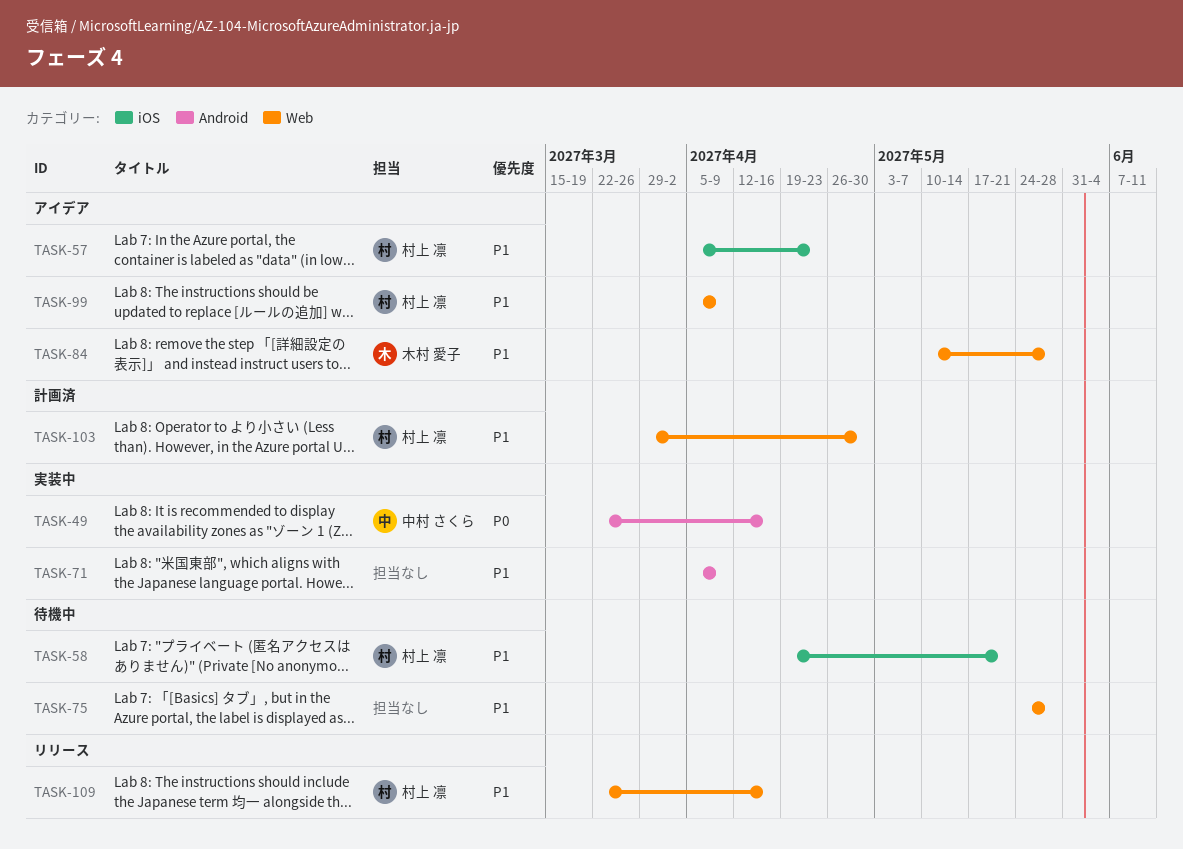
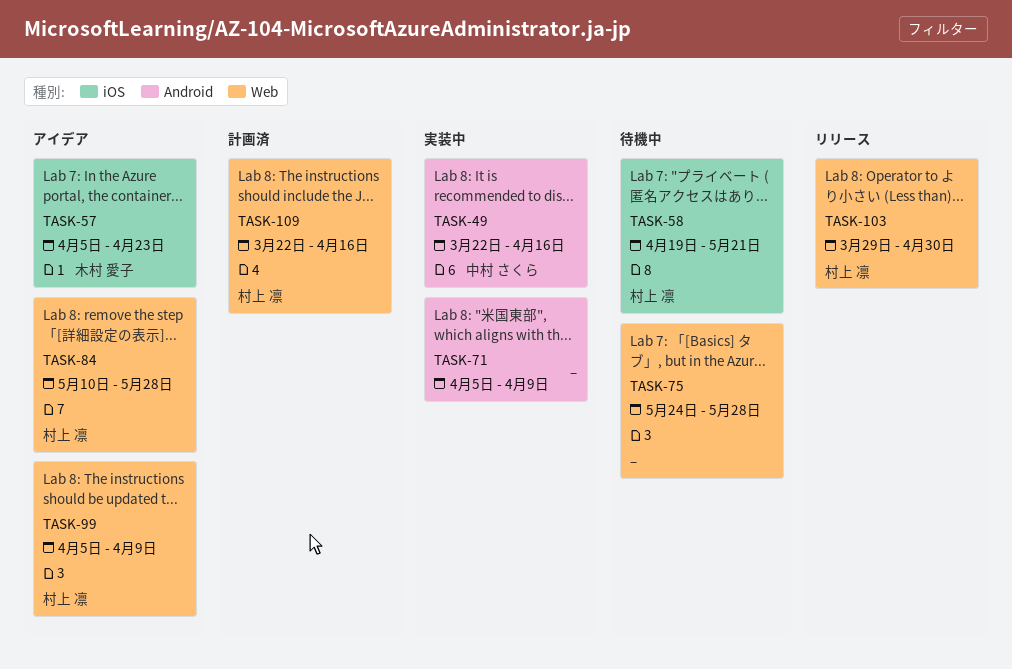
TASK-57, owner: 村上 凛 -> 木村 愛子
TASK-84, owner: 木村 愛子 -> 村上 凛
TASK-103, status: 計画済 -> リリース
TASK-109, status: リリース -> 計画済

